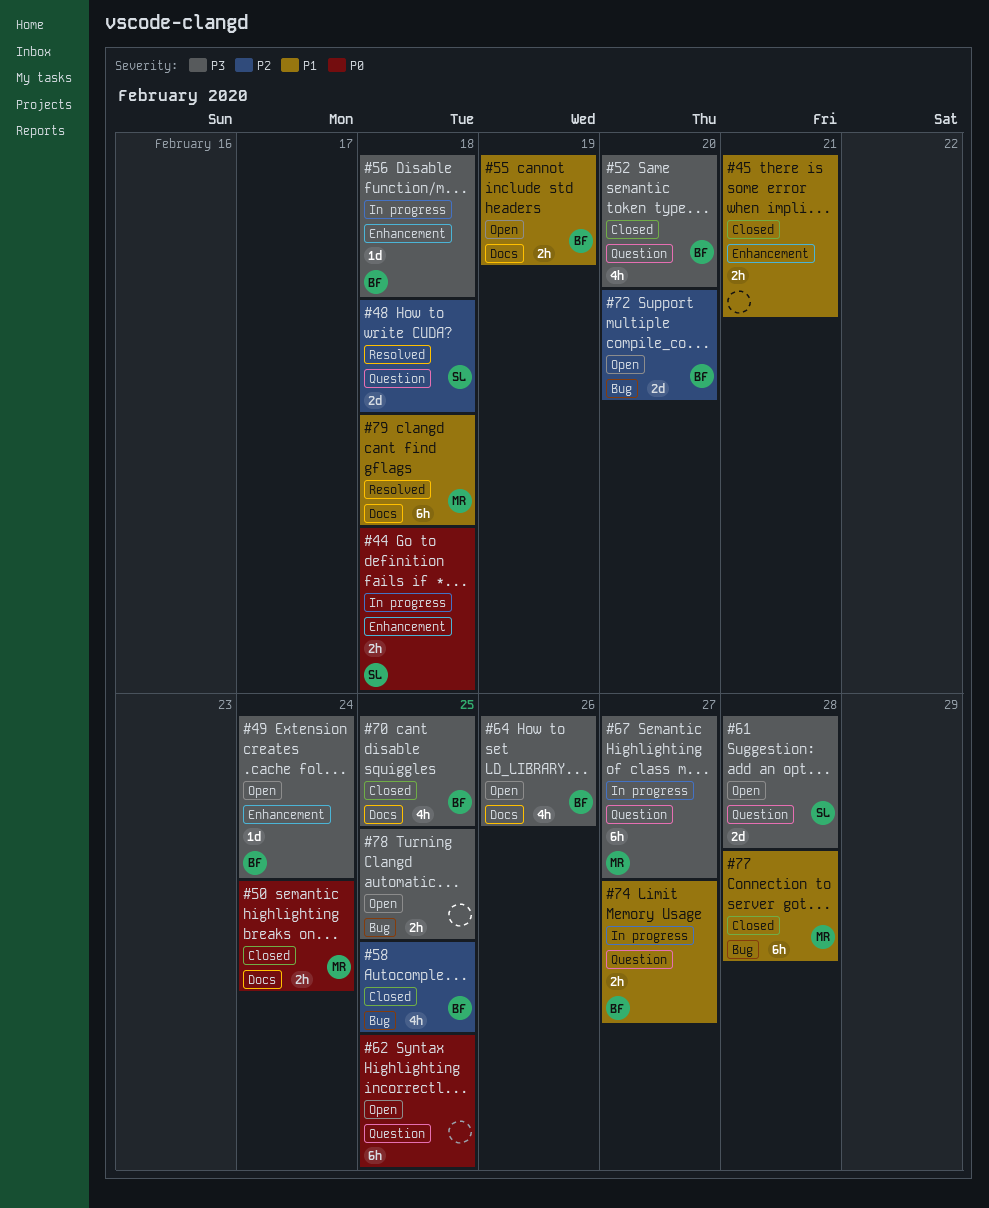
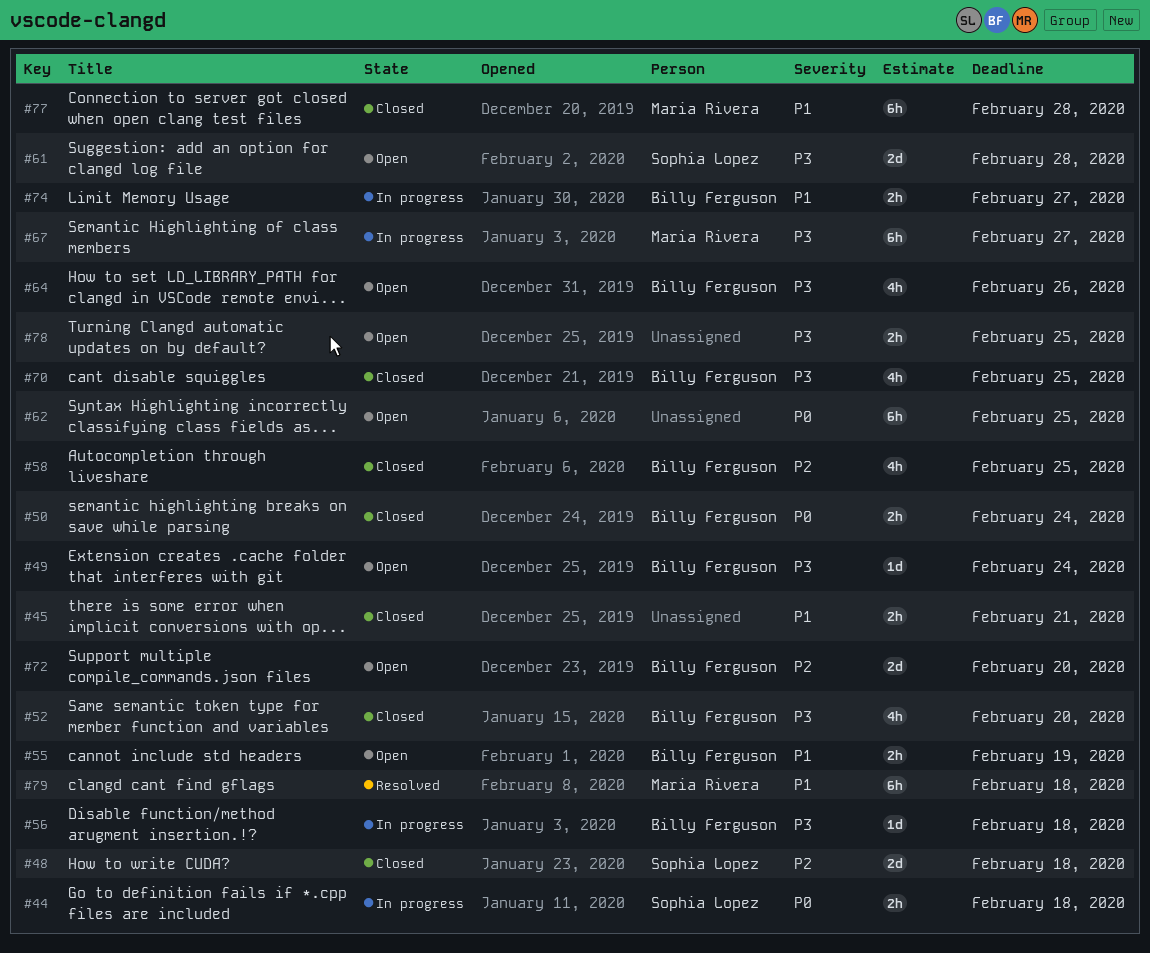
#48, status: Resolved -> Closed
#50, owner: Maria Rivera -> Billy Ferguson

